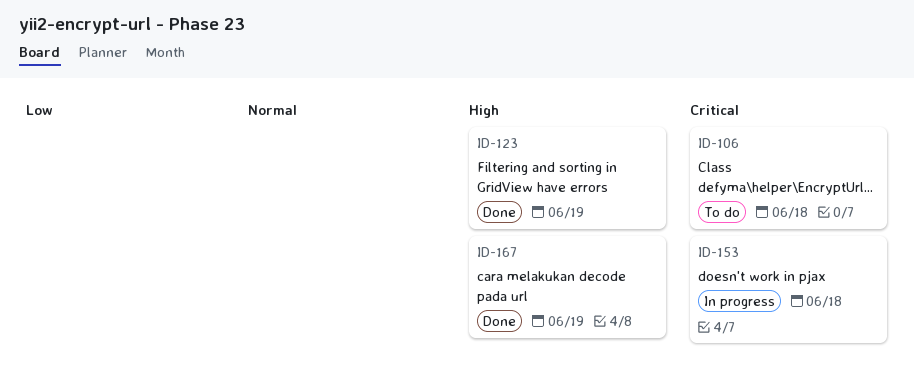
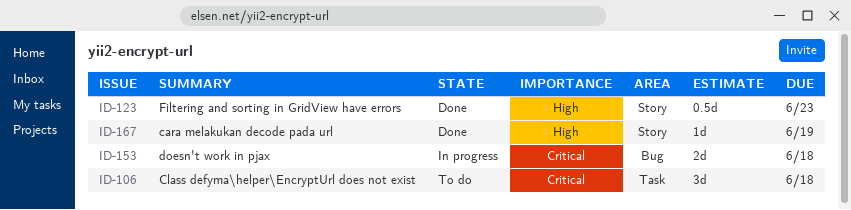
ID-123, due: Jun 19 -> Jun 23

